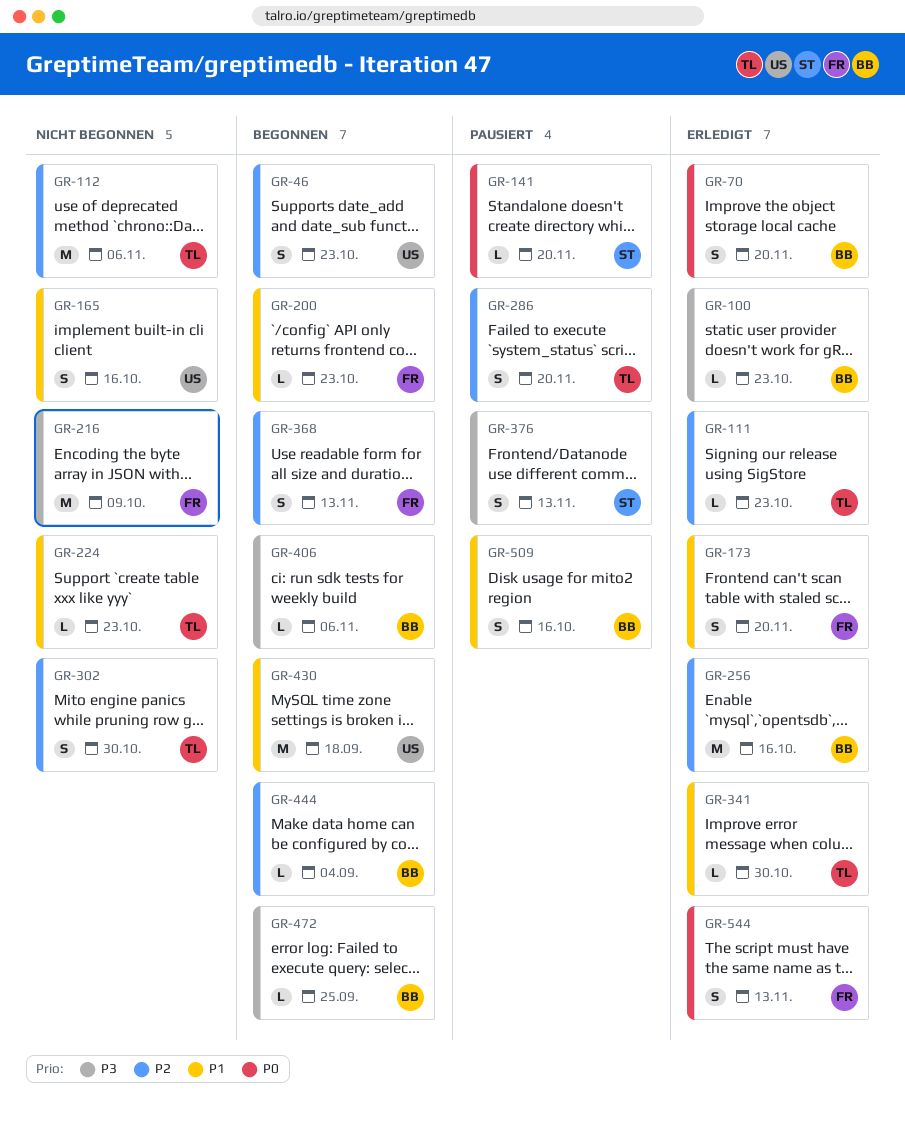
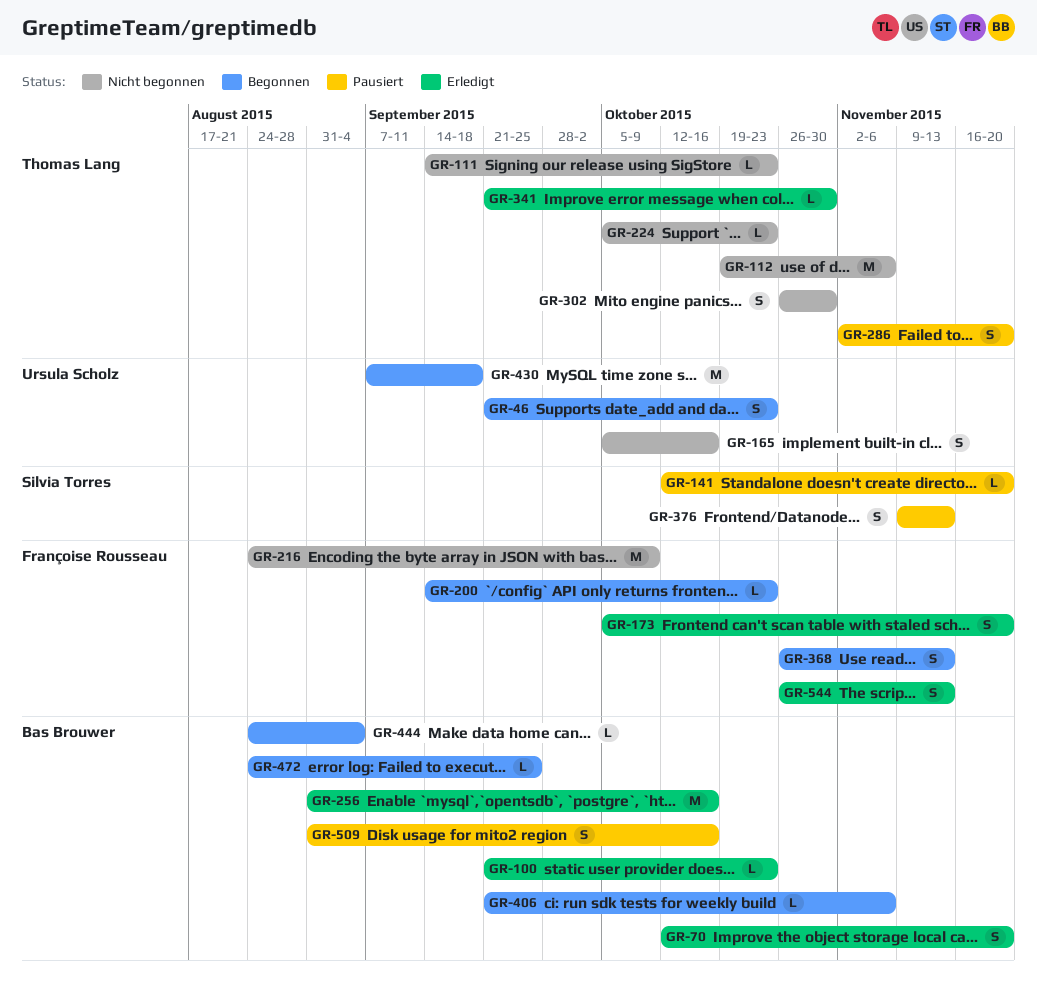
GR-111, status: Erledigt -> Nicht begonnen

